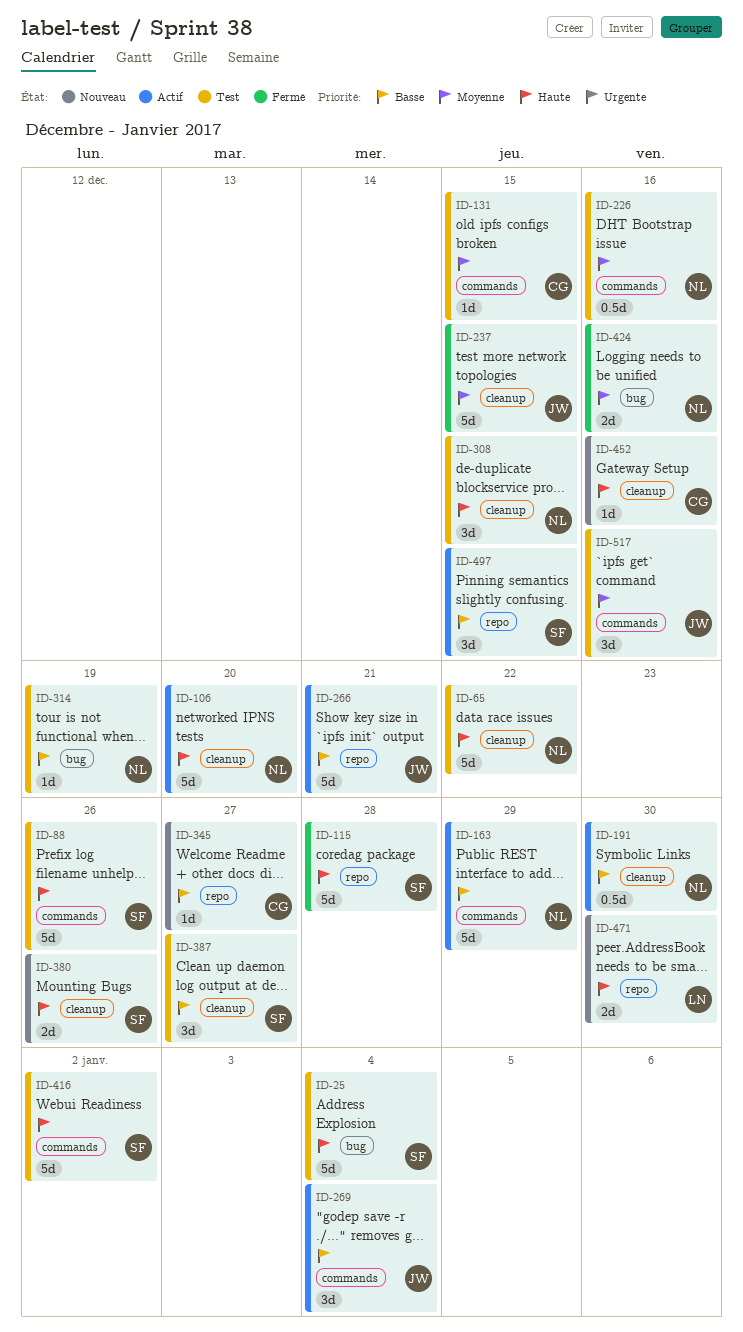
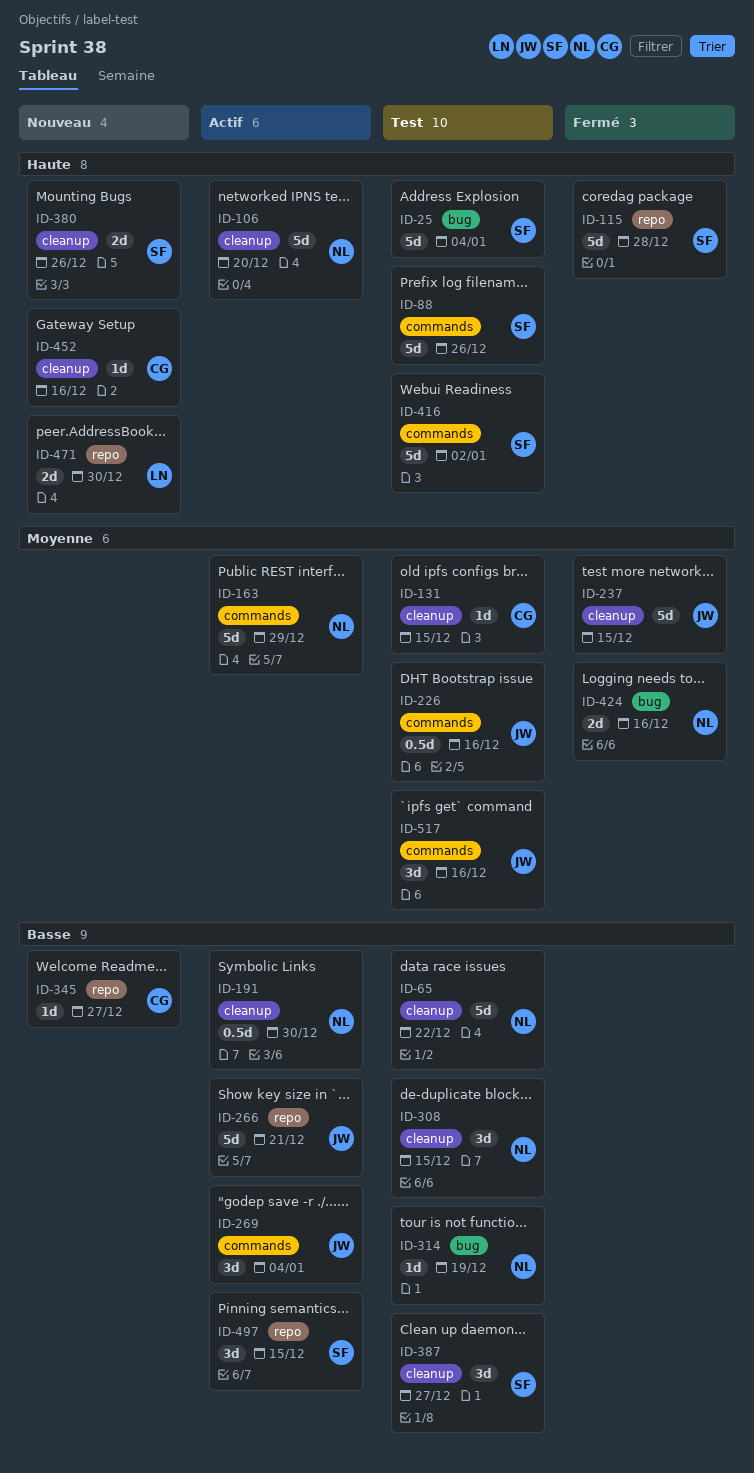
ID-65, priority: Haute -> Basse
ID-131, label: commands -> cleanup
ID-163, priority: Basse -> Moyenne
ID-226, owner: NL -> JW
ID-308, priority: Haute -> Basse

